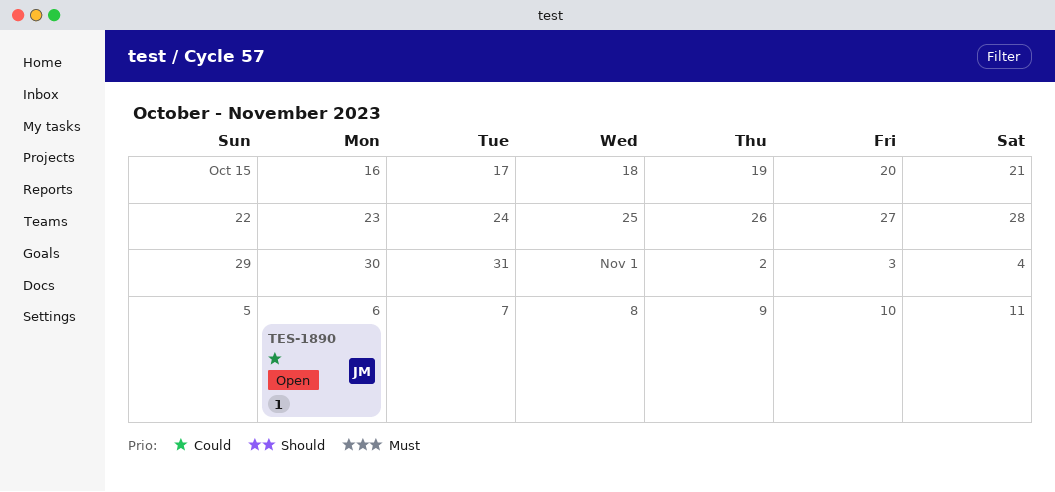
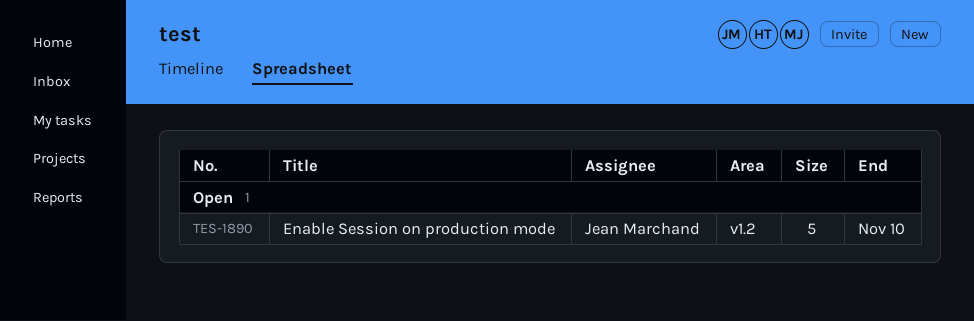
TES-1890, estimate: 1 -> 5
TES-1890, due: Nov 6 -> Nov 10

